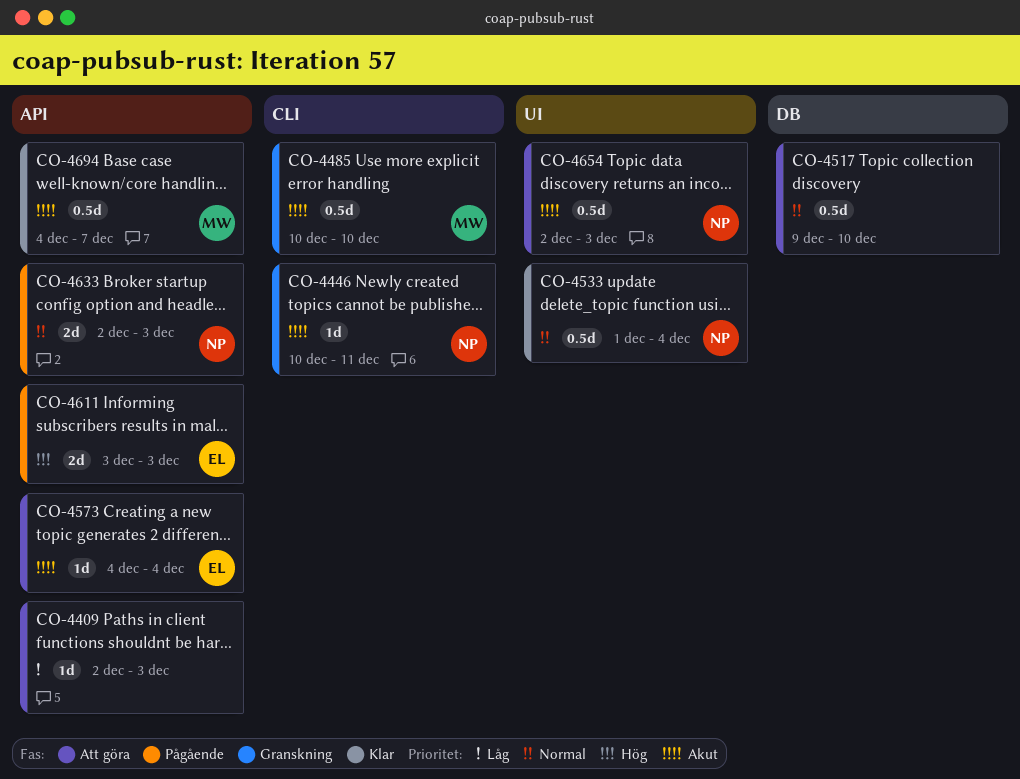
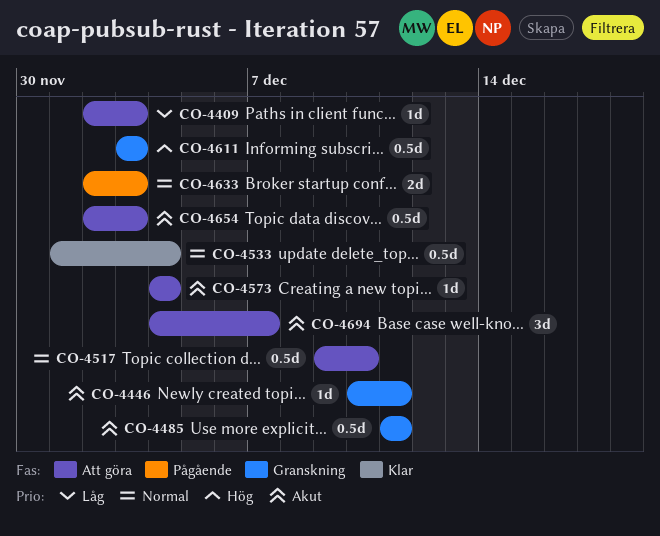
CO-4485, start: Dec 10 -> Dec 11
CO-4485, due: Dec 10 -> Dec 11
CO-4611, status: Pågående -> Granskning
CO-4611, estimate: 2d -> 0.5d
CO-4694, status: Klar -> Att göra
CO-4694, estimate: 0.5d -> 3d

